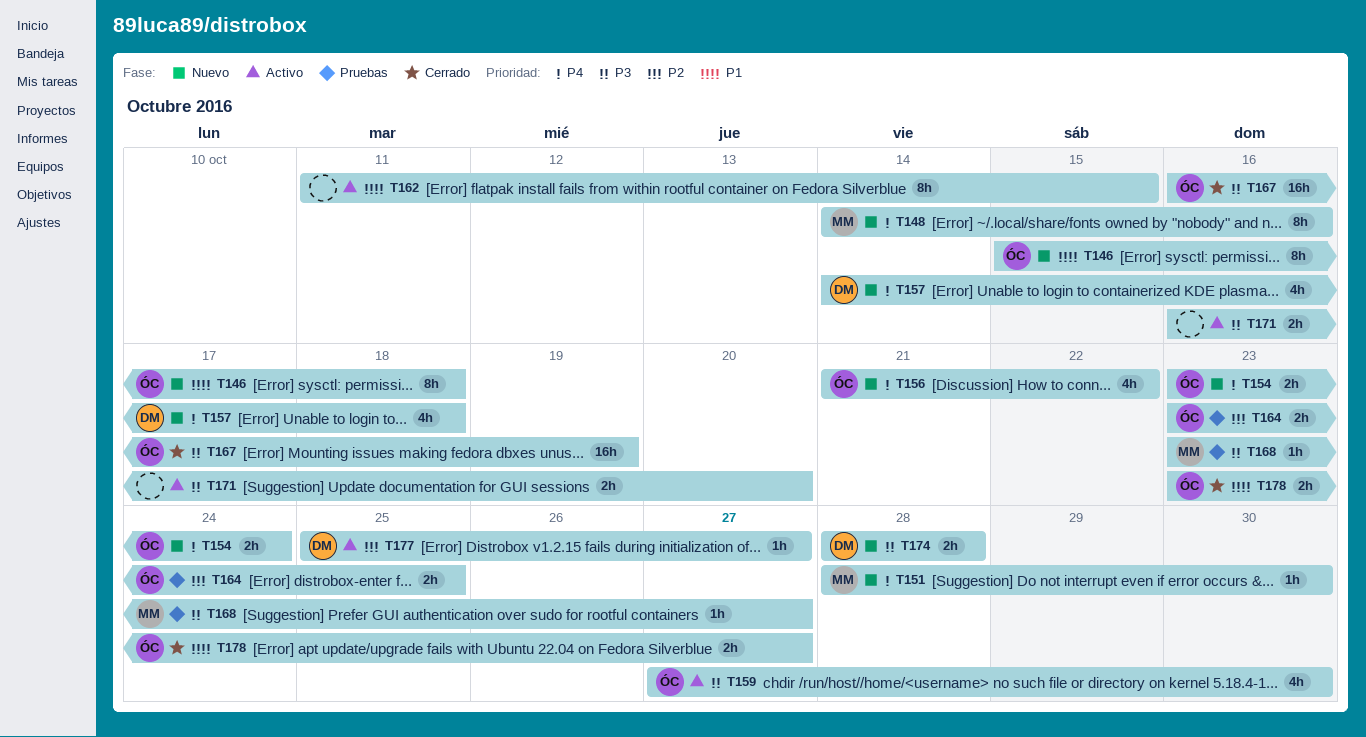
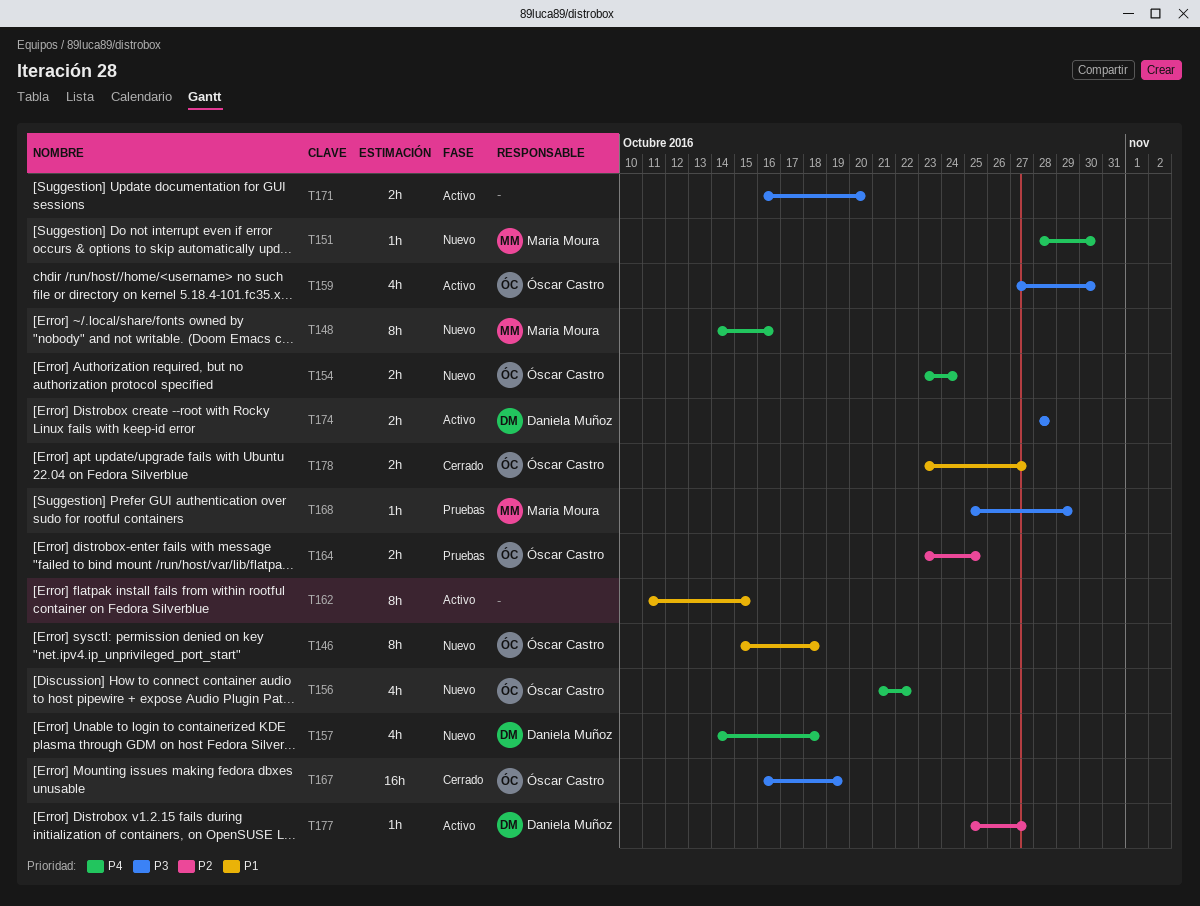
T168, start: Oct 23 -> Oct 25
T168, due: Oct 27 -> Oct 29
T174, status: Nuevo -> Activo

